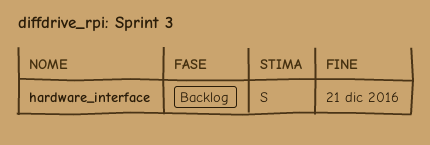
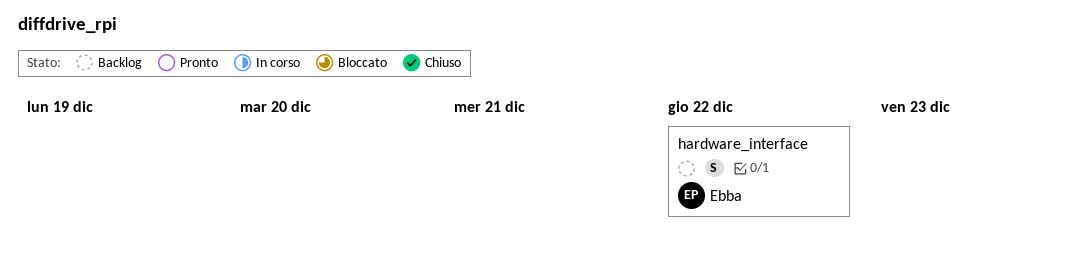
hardware_interface, due: Dec 21 -> Dec 22

